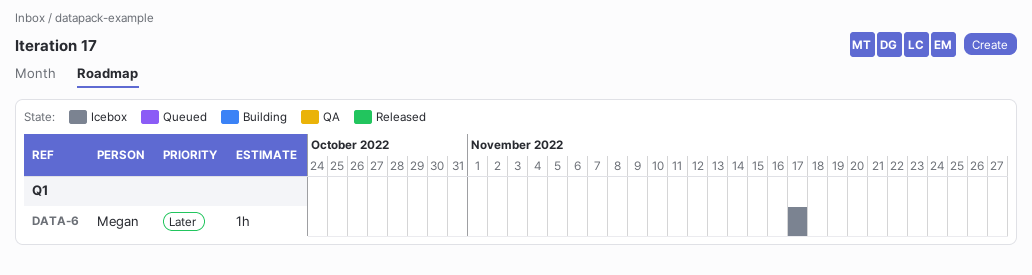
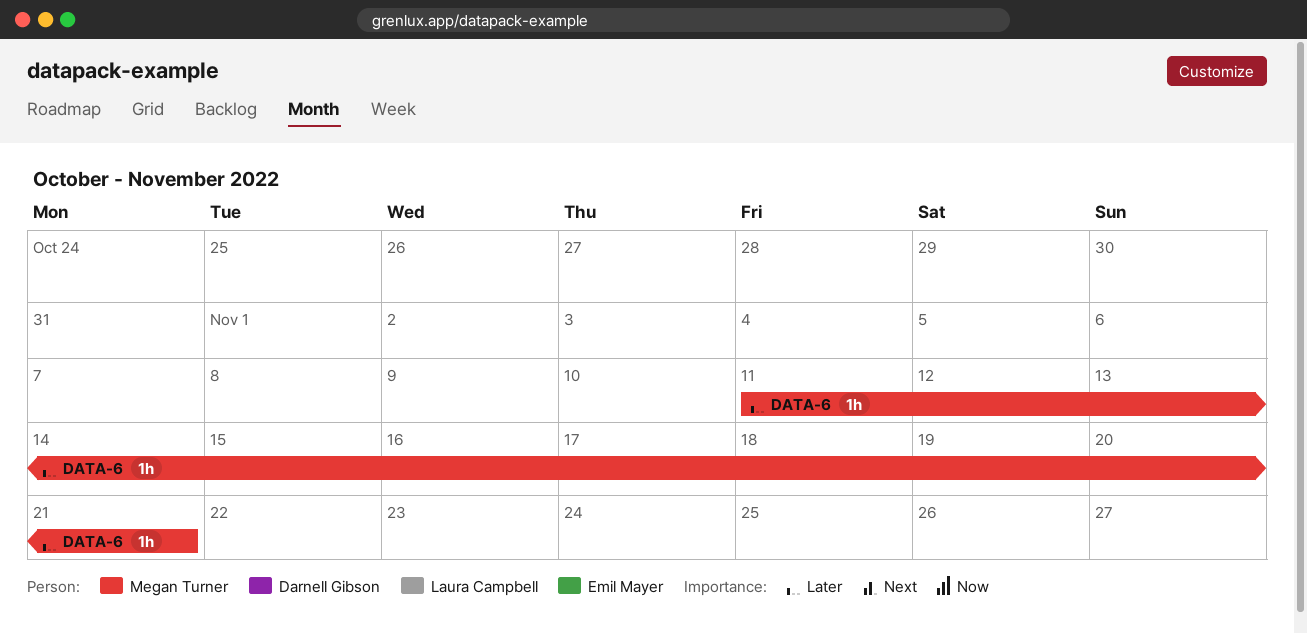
DATA-6, start: Nov 17 -> Nov 11
DATA-6, due: Nov 17 -> Nov 21

